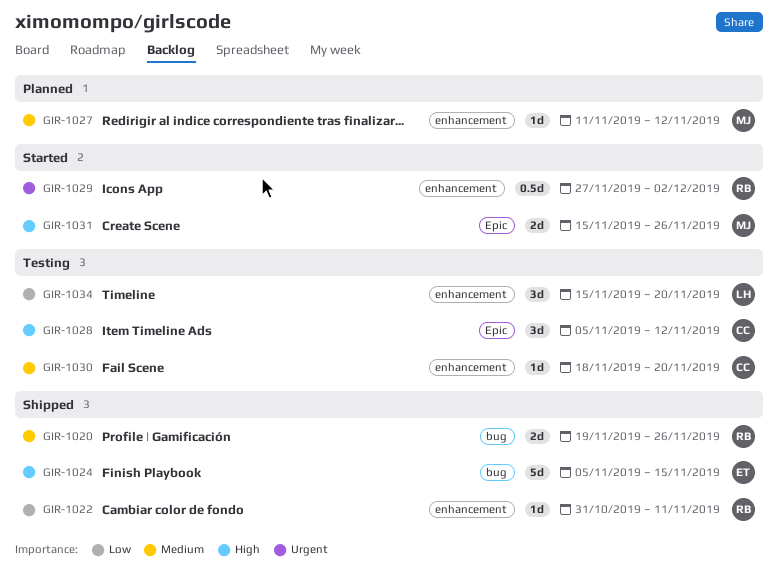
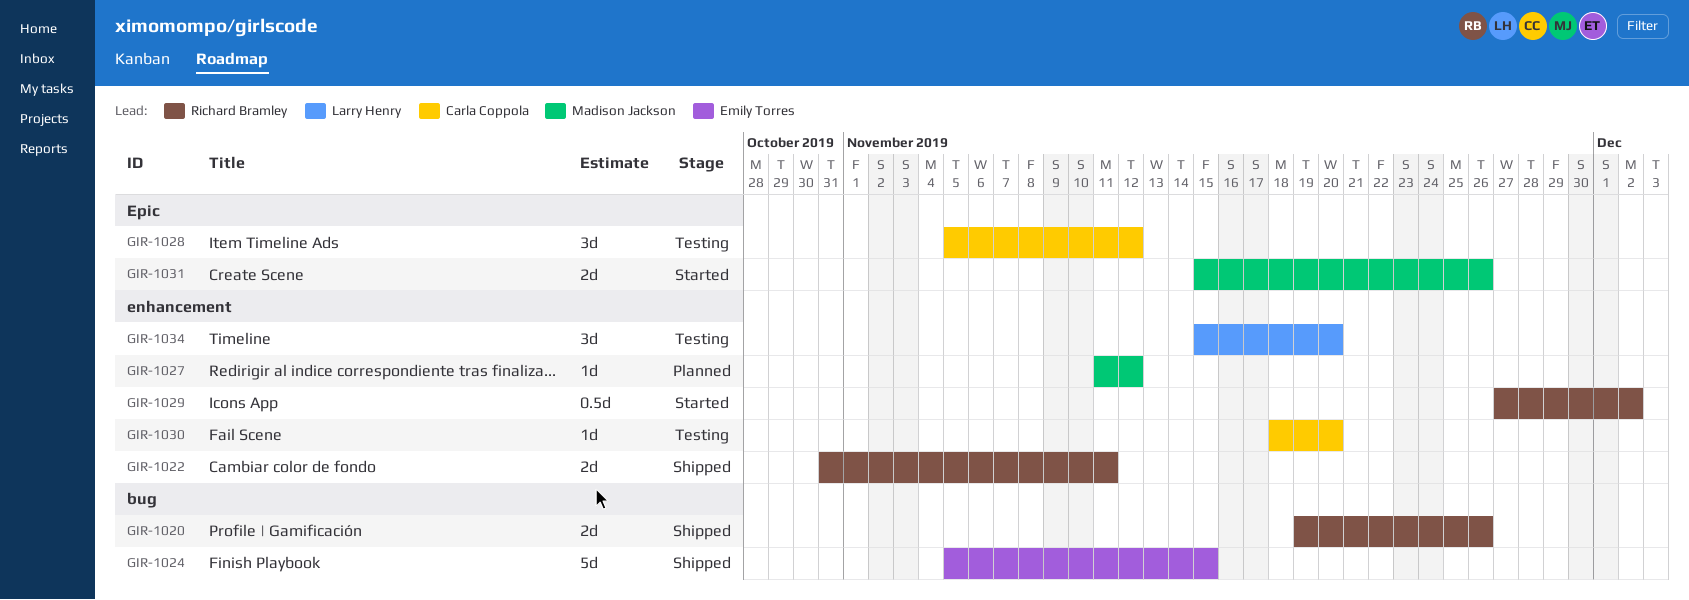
GIR-1022, estimate: 1d -> 2d

